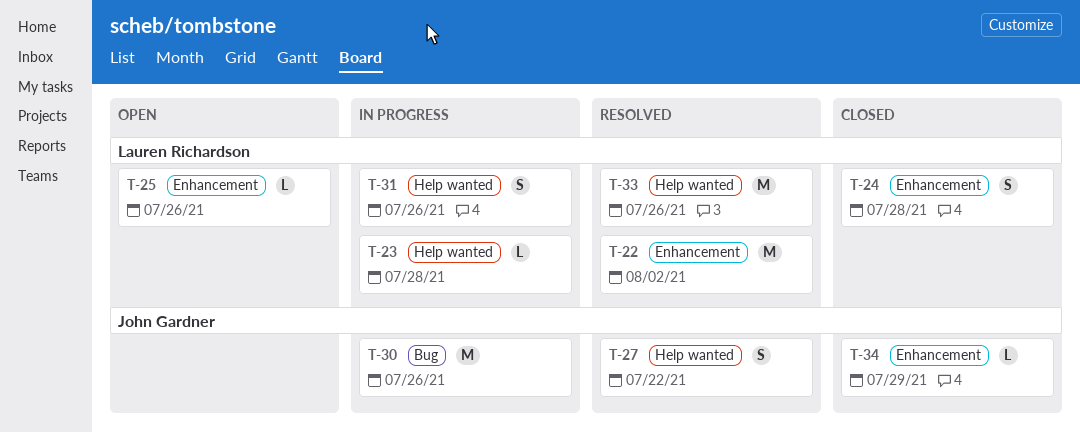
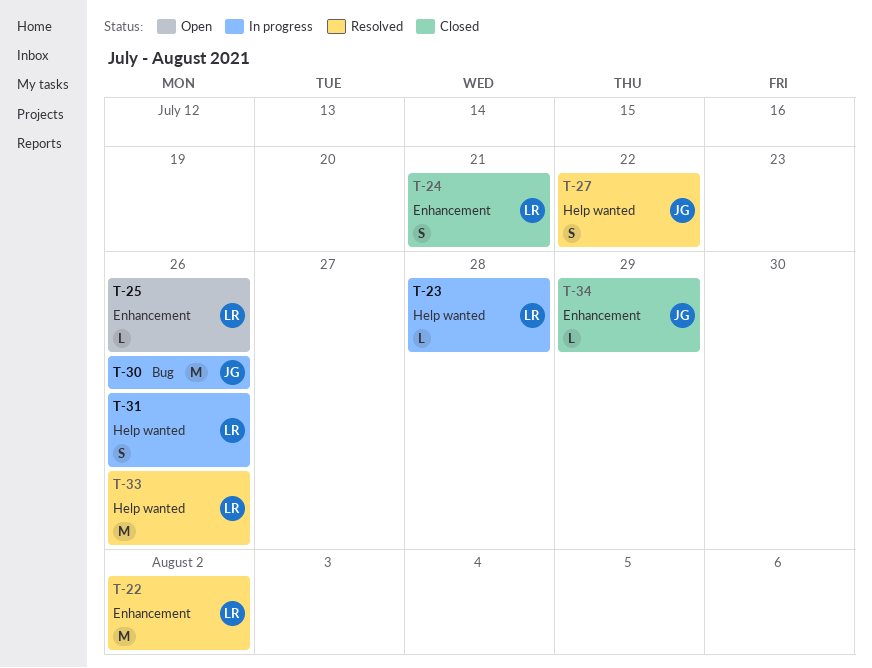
T-24, due: Jul 28 -> Jul 21

